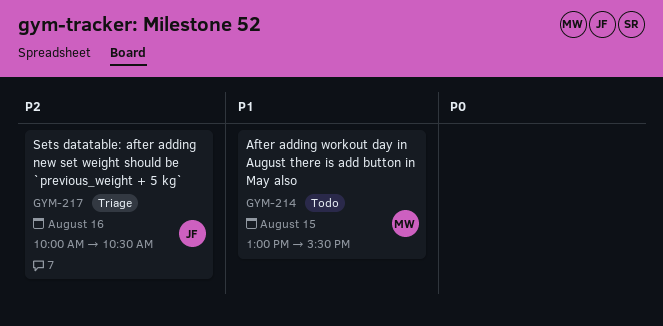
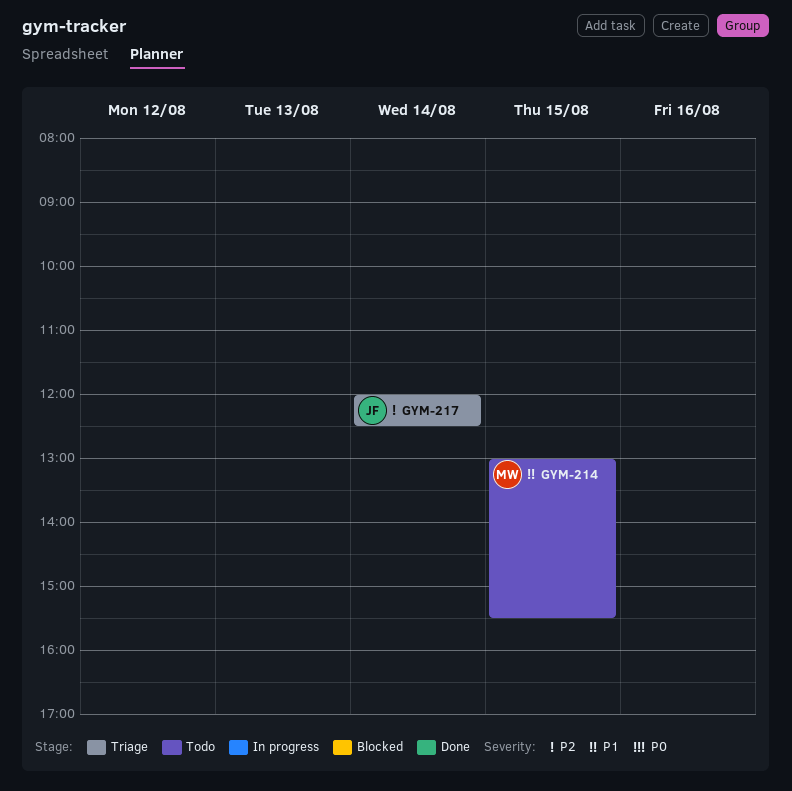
GYM-217, day: Aug 16 -> Aug 14
GYM-217, begins: 10:00 -> 12:00
GYM-217, ends: 10:30 -> 12:30

